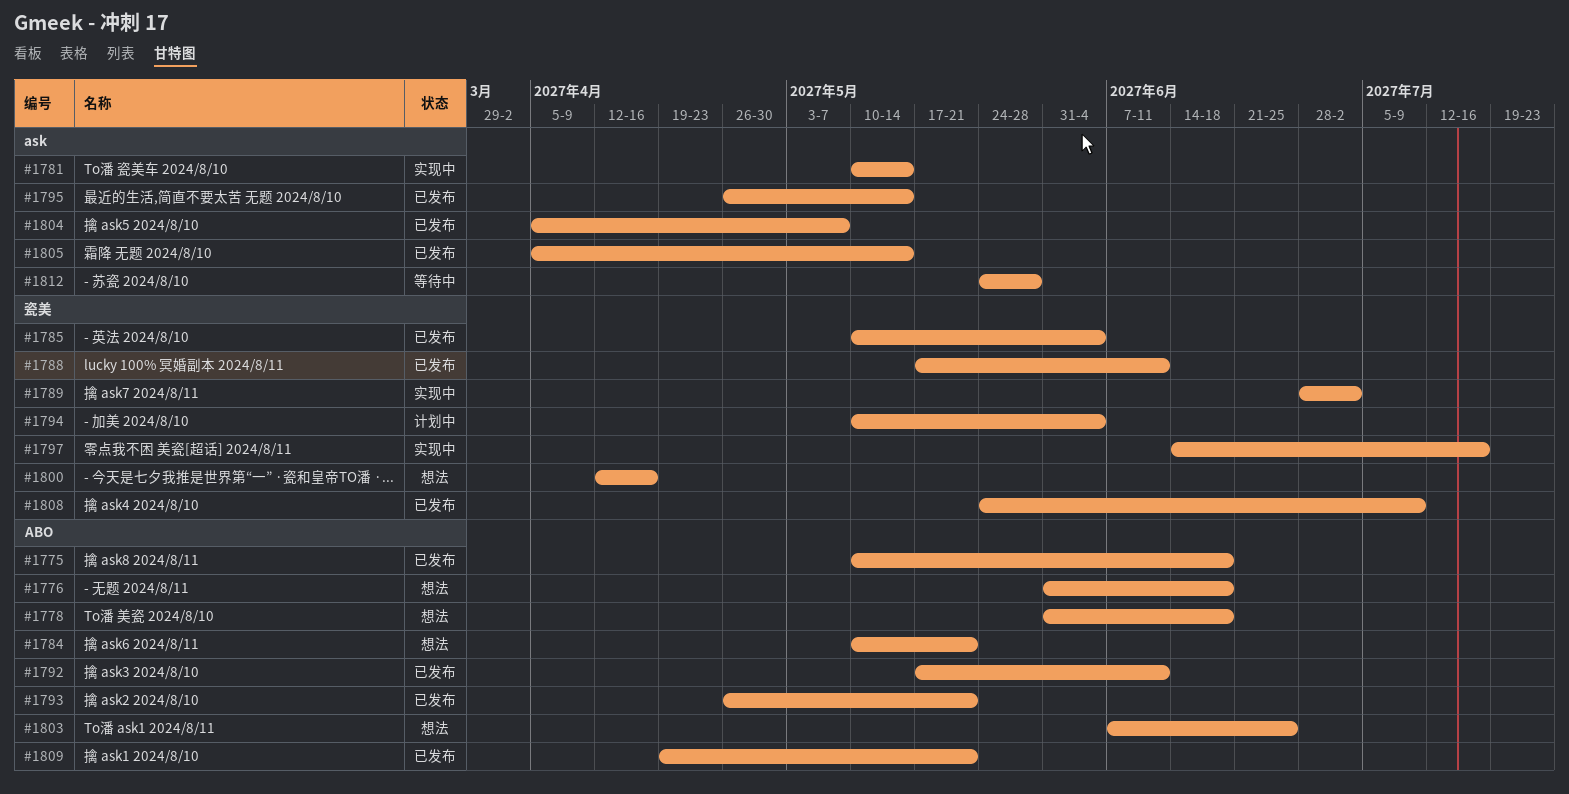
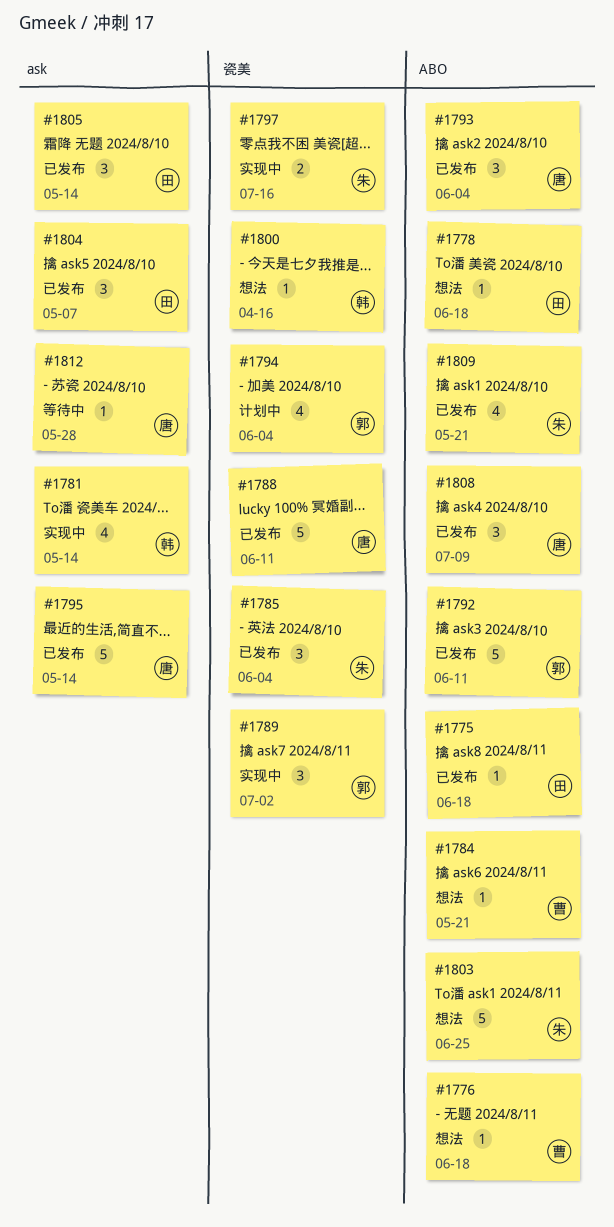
#1793, due: May 21 -> Jun 4
#1808, label: 瓷美 -> ABO

